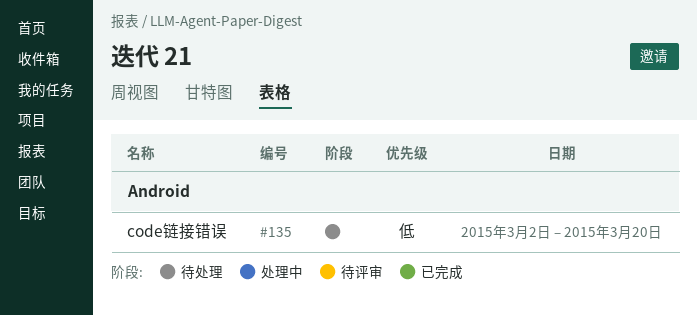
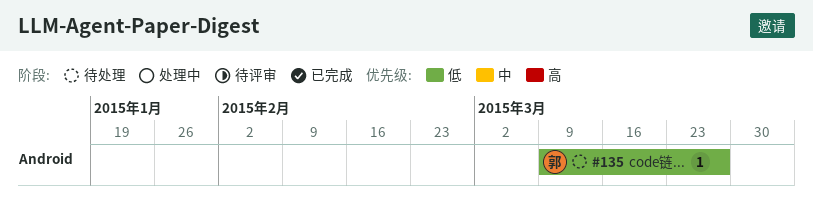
#135, start: Mar 2 -> Mar 9
#135, due: Mar 20 -> Mar 27

